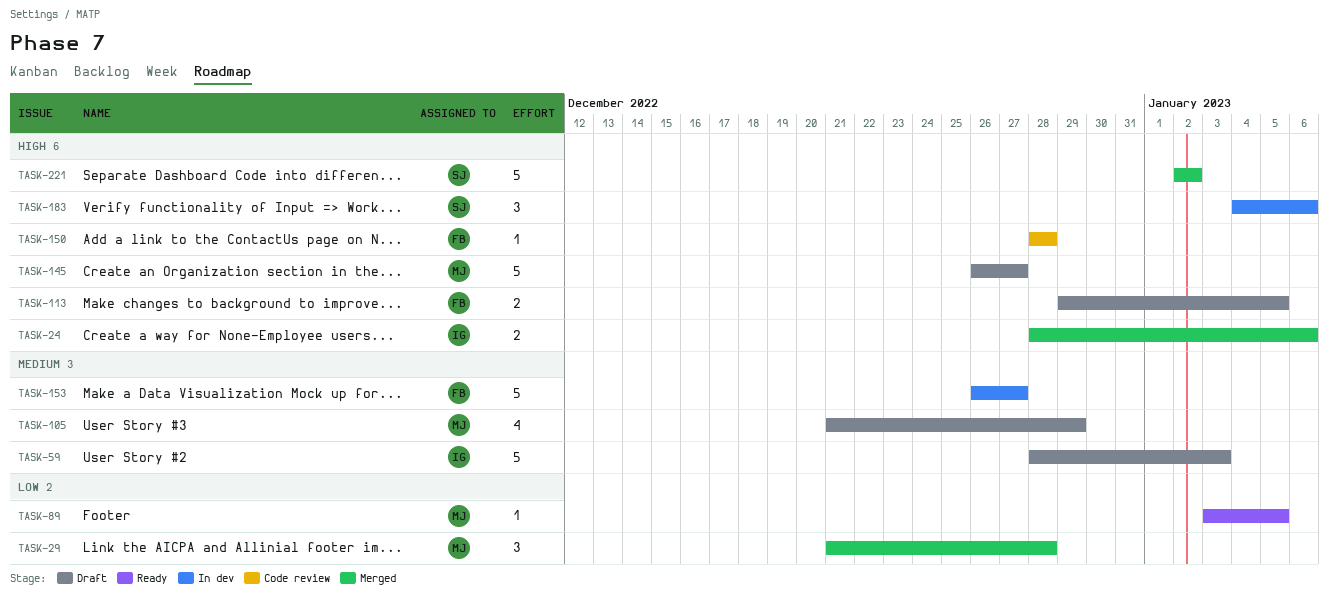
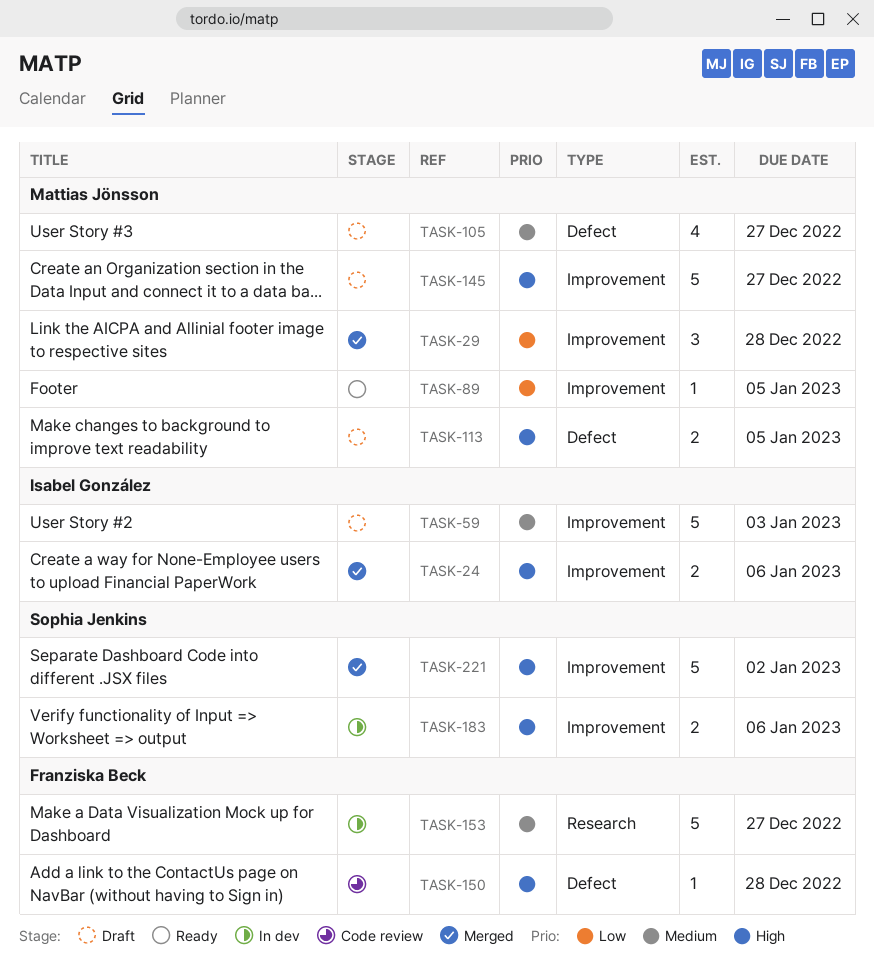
TASK-105, due: Dec 29 -> Dec 27
TASK-113, owner: Franziska Beck -> Mattias Jönsson
TASK-183, estimate: 3 -> 2

